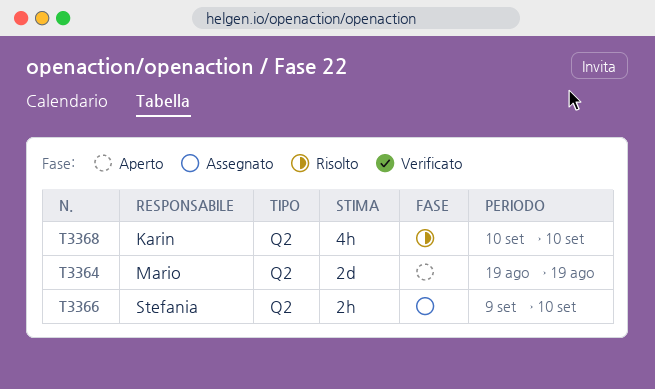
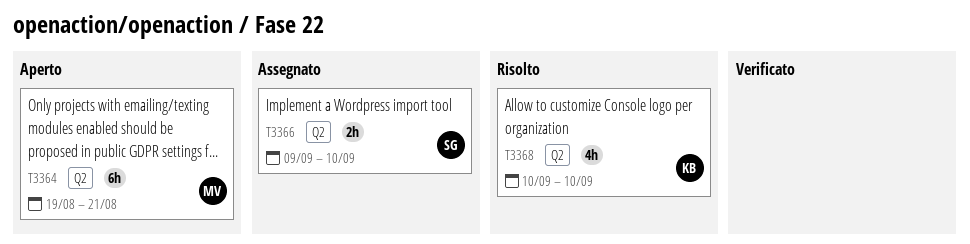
T3364, estimate: 2d -> 6h
T3364, due: Aug 19 -> Aug 21

